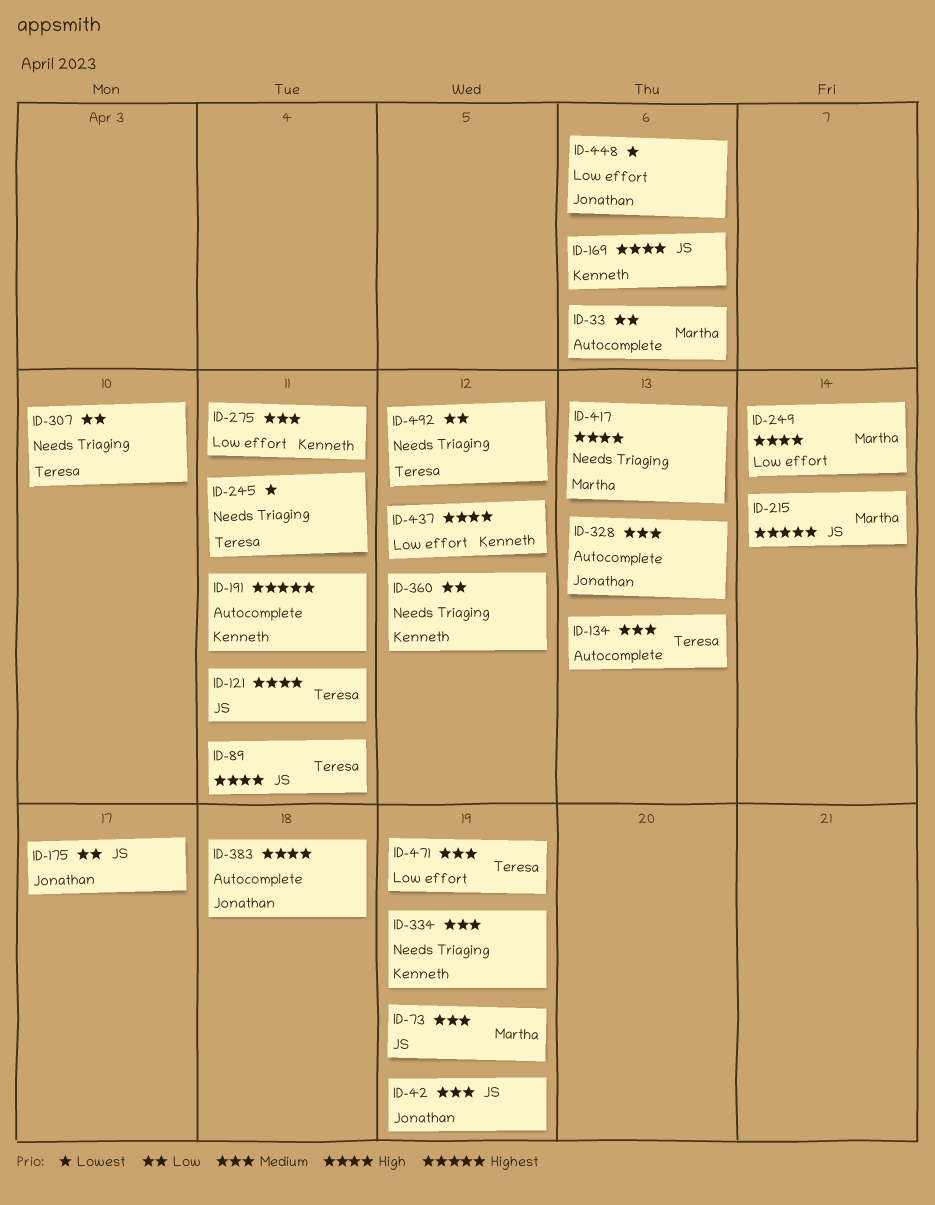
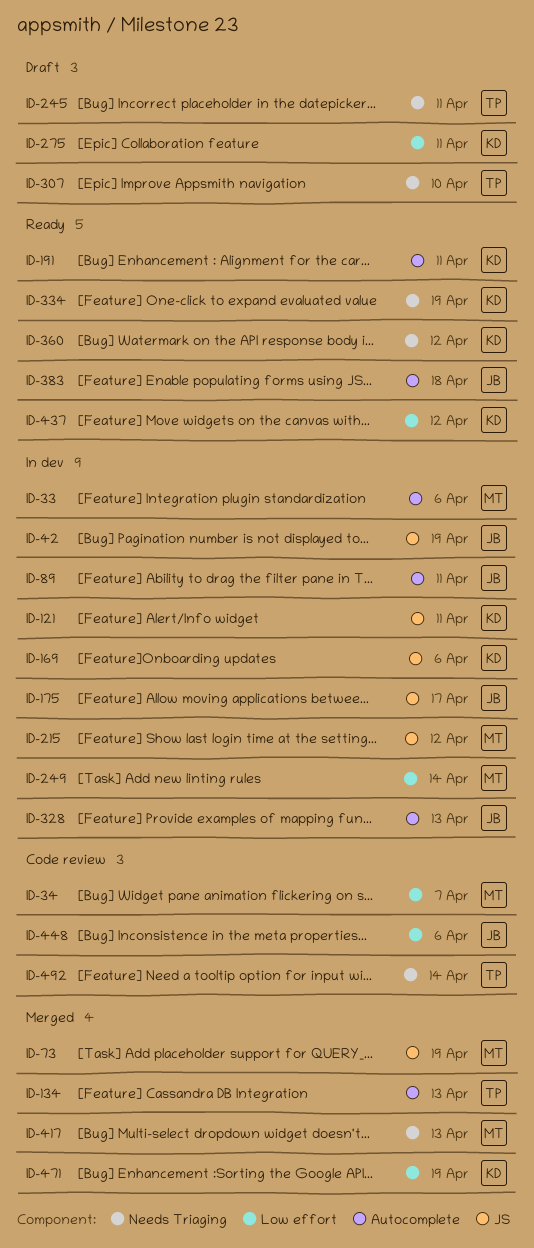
ID-34: none -> present
ID-89, owner: Teresa -> Jonathan
ID-89, label: JS -> Autocomplete
ID-121, owner: Teresa -> Kenneth
ID-215, due: Apr 14 -> Apr 12
ID-471, owner: Teresa -> Kenneth
ID-492, due: Apr 12 -> Apr 14

